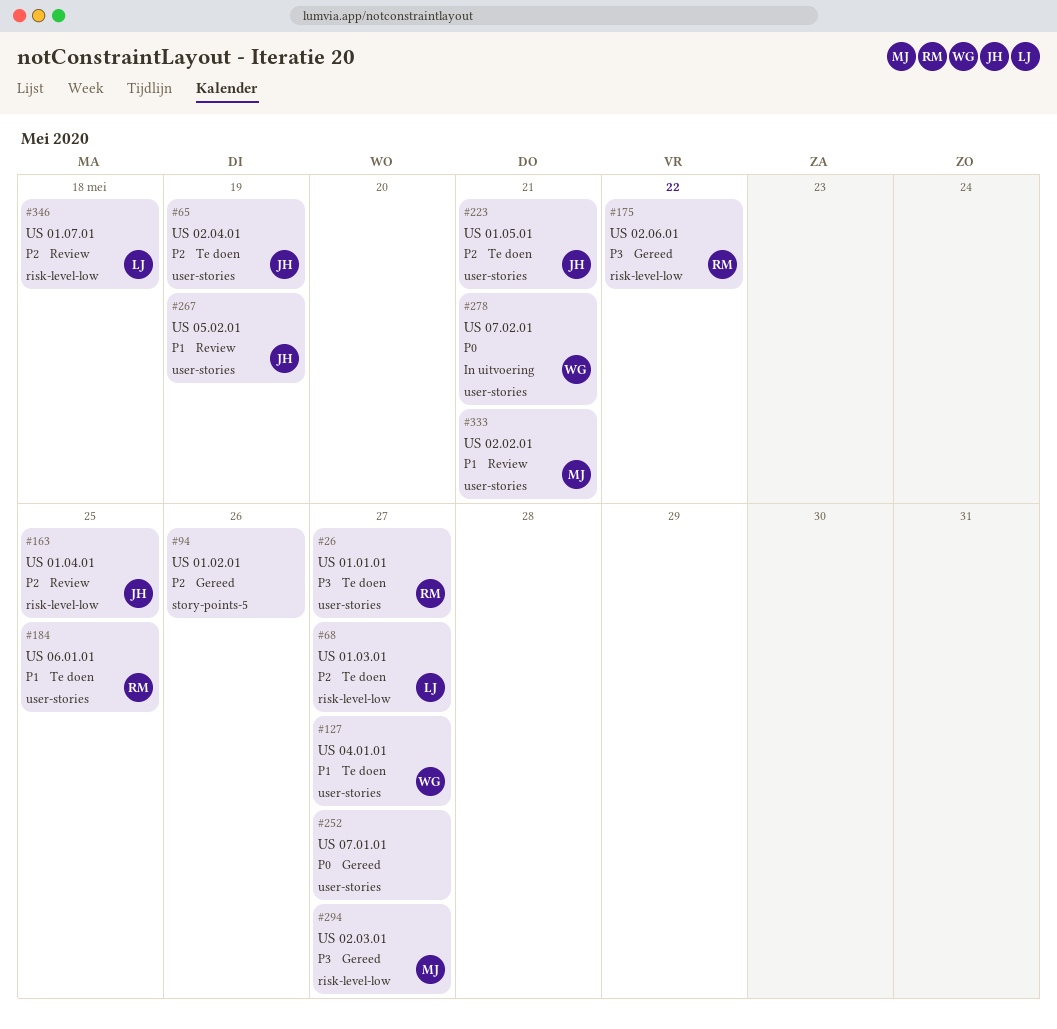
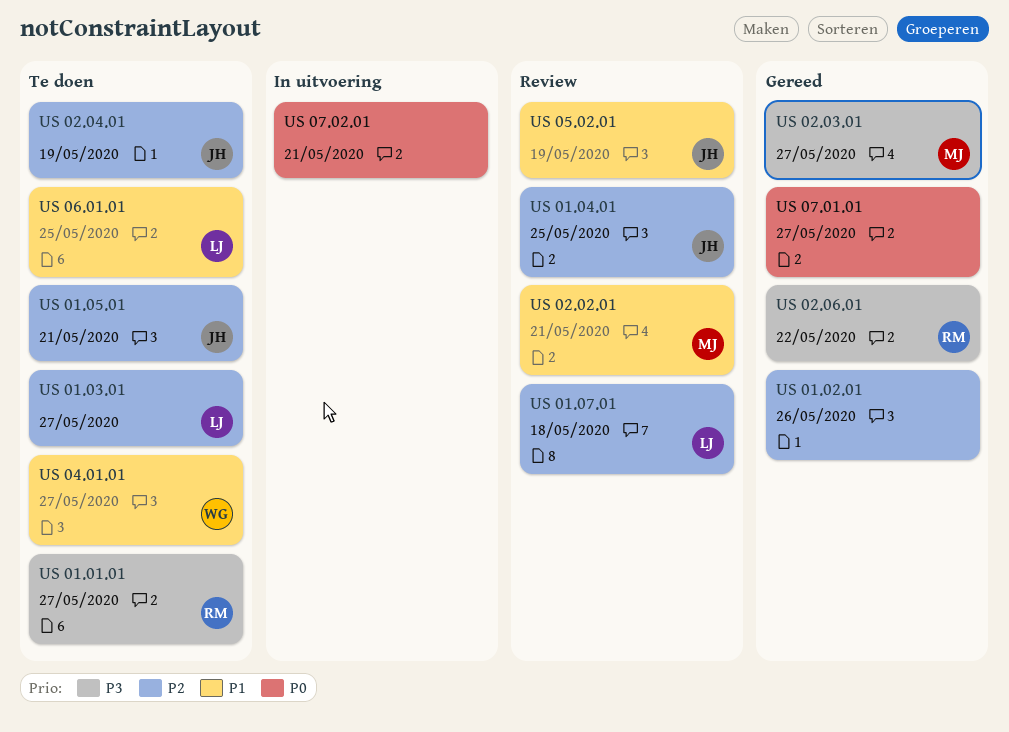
US 06.01.01, owner: RM -> LJ
US 07.02.01, owner: WG -> none

